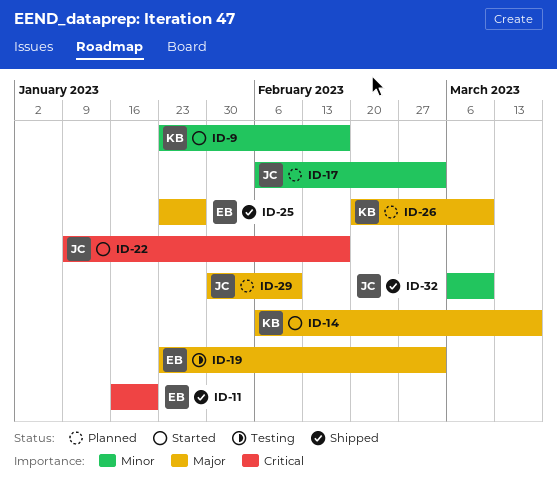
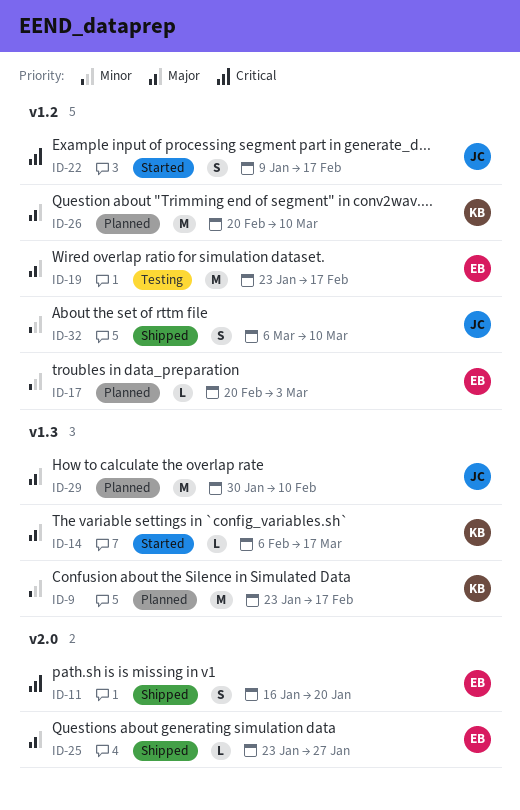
ID-9, status: Started -> Planned
ID-17, owner: JC -> EB
ID-17, start: Feb 6 -> Feb 20
ID-19, due: Mar 3 -> Feb 17

